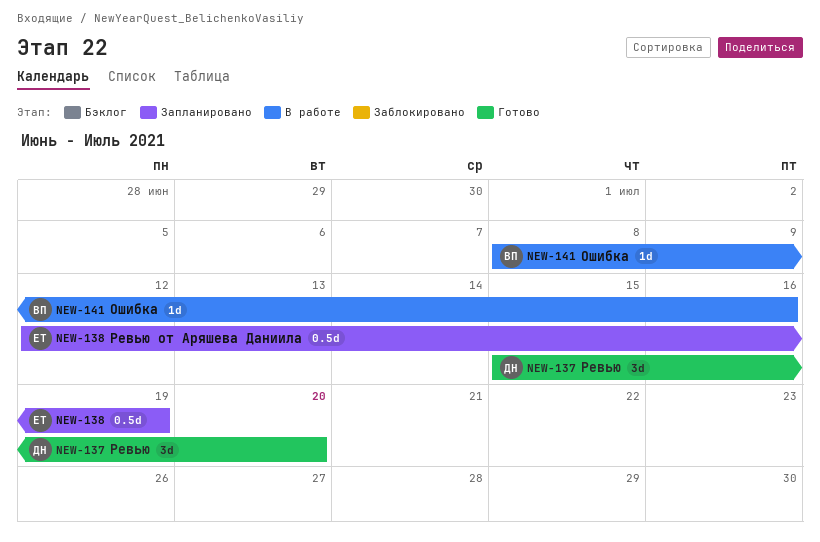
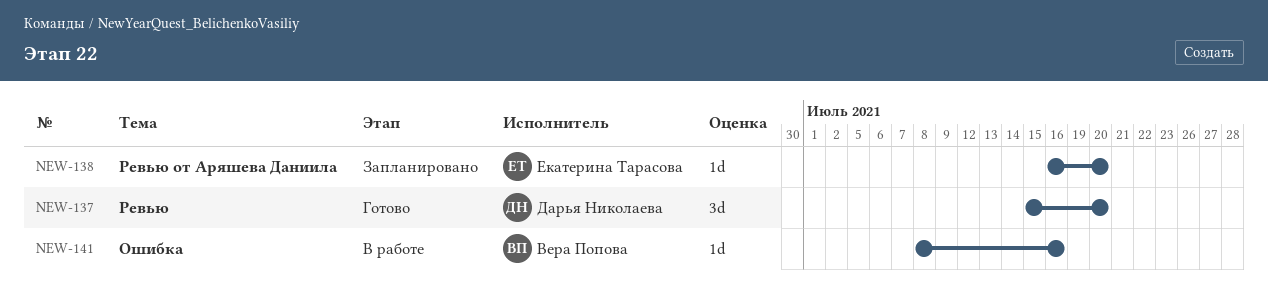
NEW-138, estimate: 0.5d -> 1d
NEW-138, start: Jul 12 -> Jul 16
NEW-138, due: Jul 19 -> Jul 20

